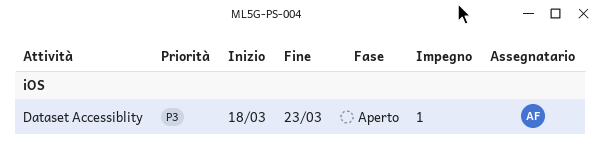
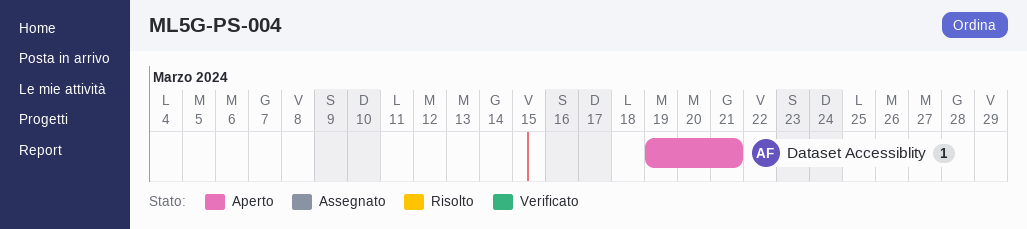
Dataset Accessiblity, start: Mar 18 -> Mar 19
Dataset Accessiblity, due: Mar 23 -> Mar 21

